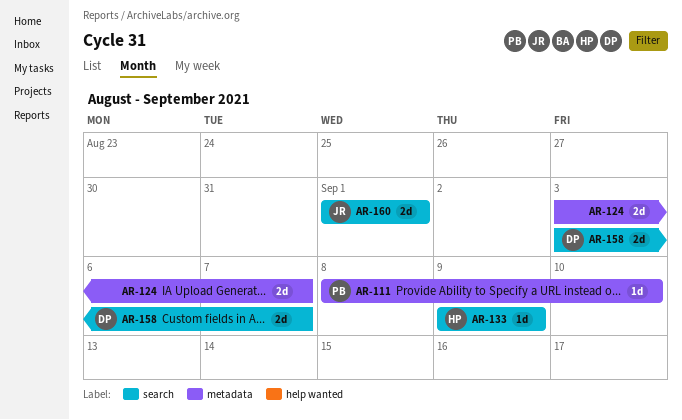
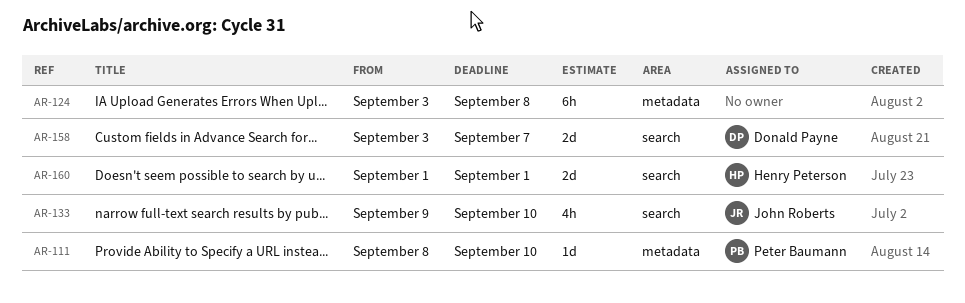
AR-124, estimate: 2d -> 6h
AR-124, due: Sep 7 -> Sep 8
AR-133, owner: Henry Peterson -> John Roberts
AR-133, estimate: 1d -> 4h
AR-133, due: Sep 9 -> Sep 10
AR-160, owner: John Roberts -> Henry Peterson

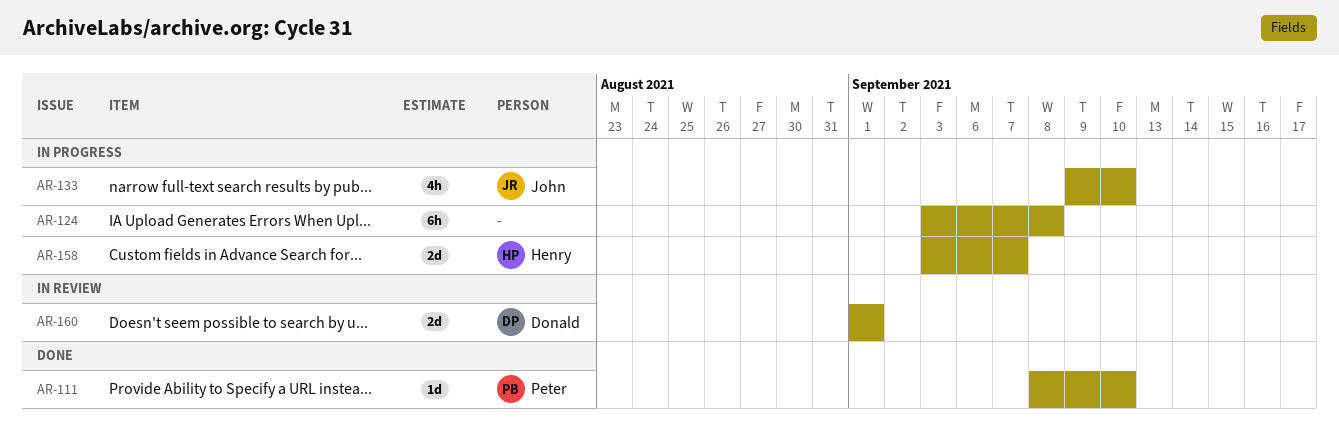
AR-158, owner: Donald Payne -> Henry Peterson
AR-160, owner: Henry Peterson -> Donald Payne

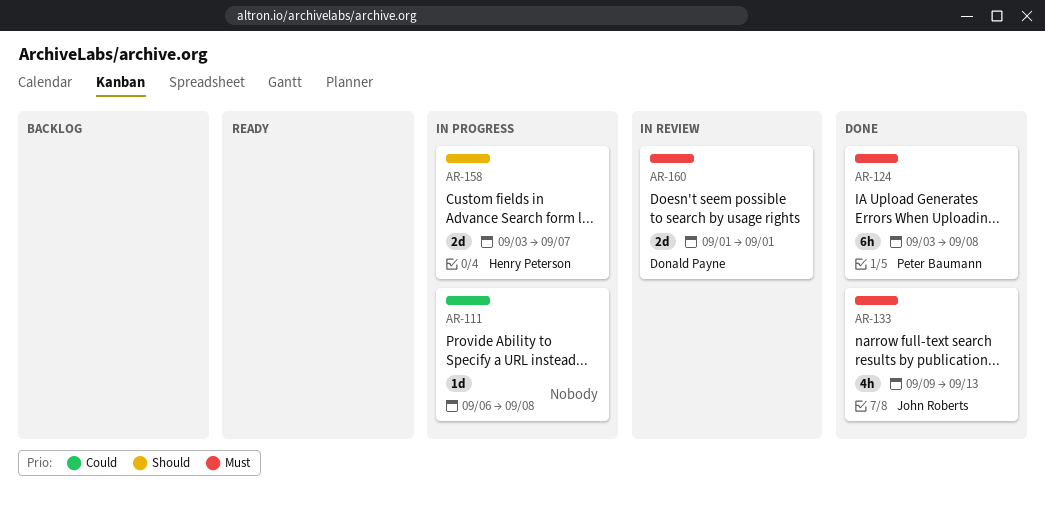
AR-111, status: Done -> In progress
AR-111, owner: Peter Baumann -> none
AR-111, start: Sep 8 -> Sep 6
AR-111, due: Sep 10 -> Sep 8
AR-124, status: In progress -> Done
AR-124, owner: none -> Peter Baumann
AR-133, status: In progress -> Done
AR-133, due: Sep 10 -> Sep 13

